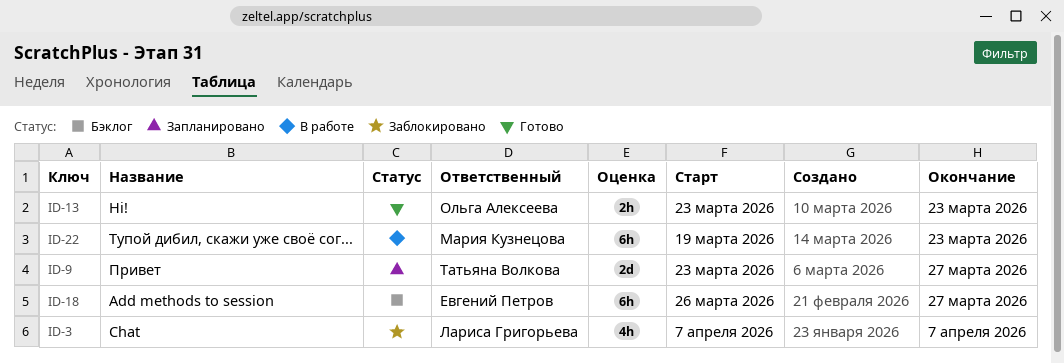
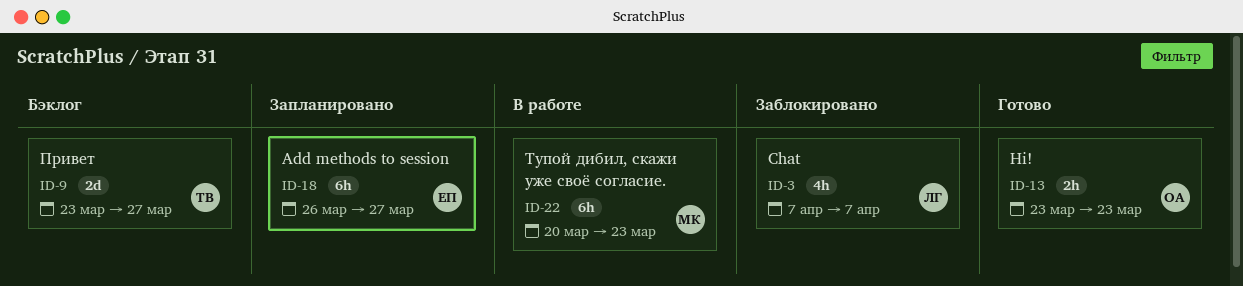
ID-9, status: Запланировано -> Бэклог
ID-18, status: Бэклог -> Запланировано
ID-22, start: Mar 19 -> Mar 20

